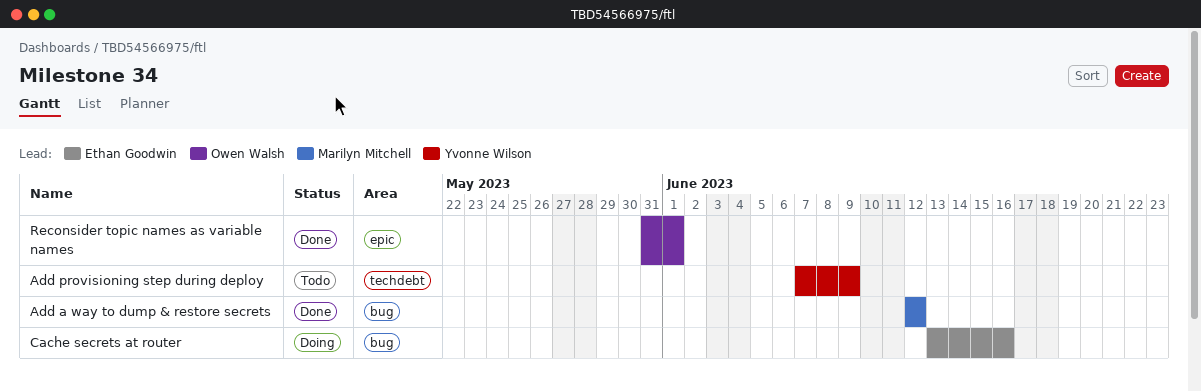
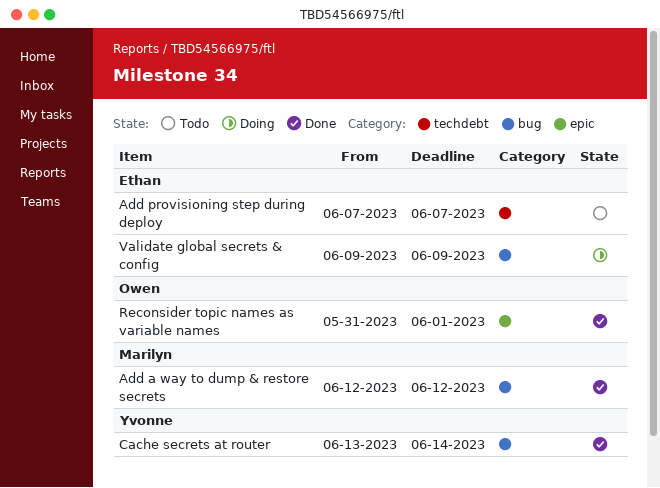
Add provisioning step during deploy, owner: Yvonne Wilson -> Ethan Goodwin
Add provisioning step during deploy, due: Jun 9 -> Jun 7
Cache secrets at router, status: Doing -> Done
Cache secrets at router, owner: Ethan Goodwin -> Yvonne Wilson
Cache secrets at router, due: Jun 16 -> Jun 14
Validate global secrets & config: none -> present

